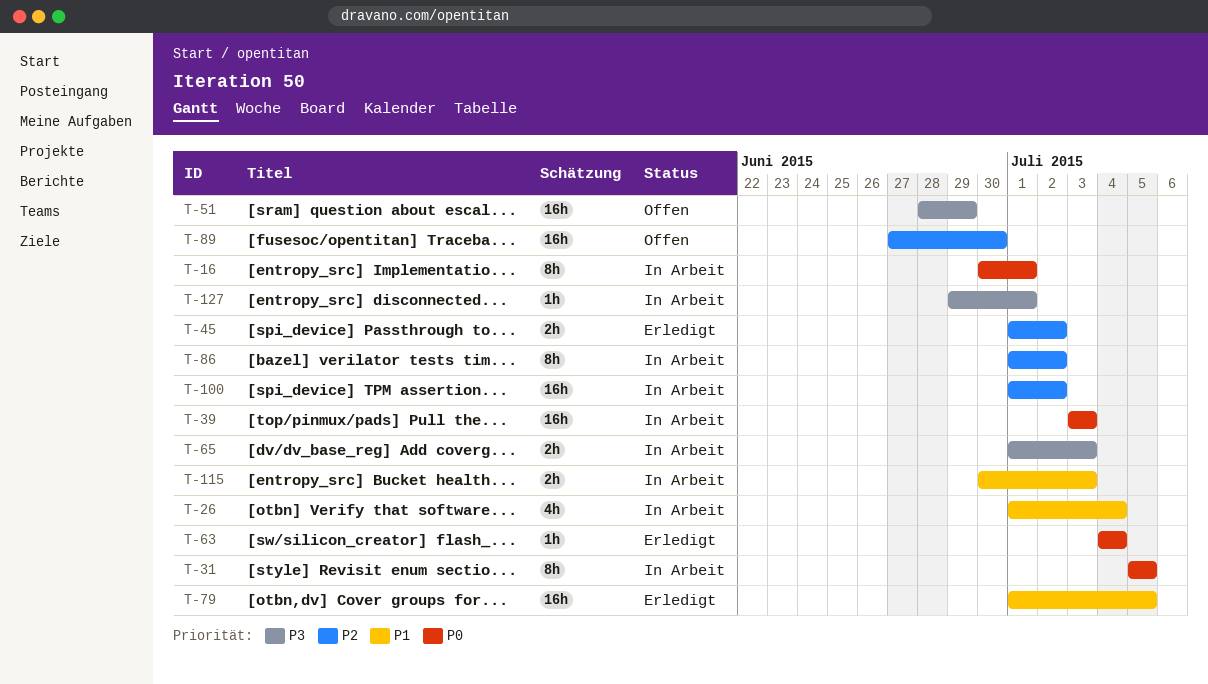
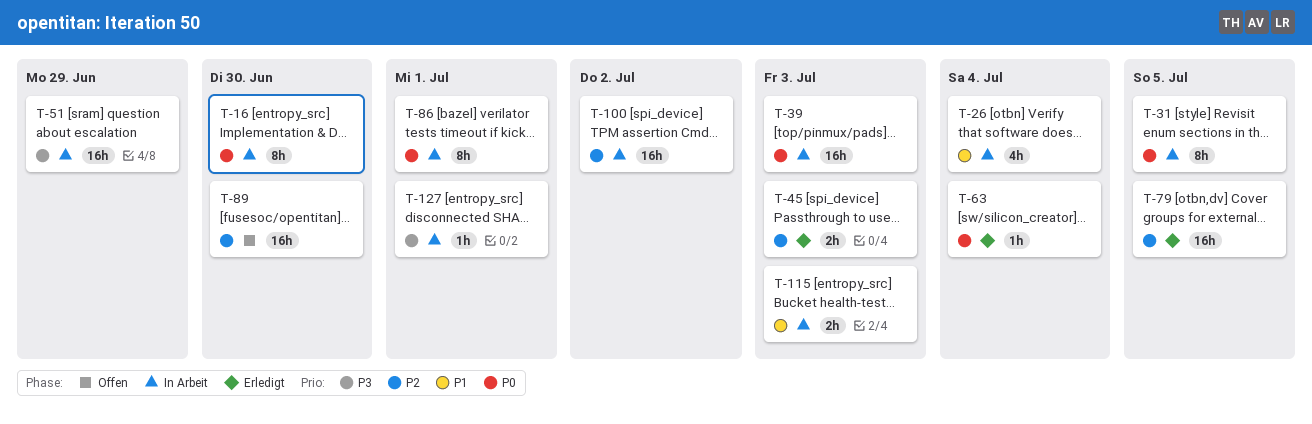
T-16, due: Jul 1 -> Jun 30
T-45, due: Jul 2 -> Jul 3
T-51, status: Offen -> In Arbeit
T-65: present -> none
T-79, priority: P1 -> P2
T-86, priority: P2 -> P0
T-86, due: Jul 2 -> Jul 1

